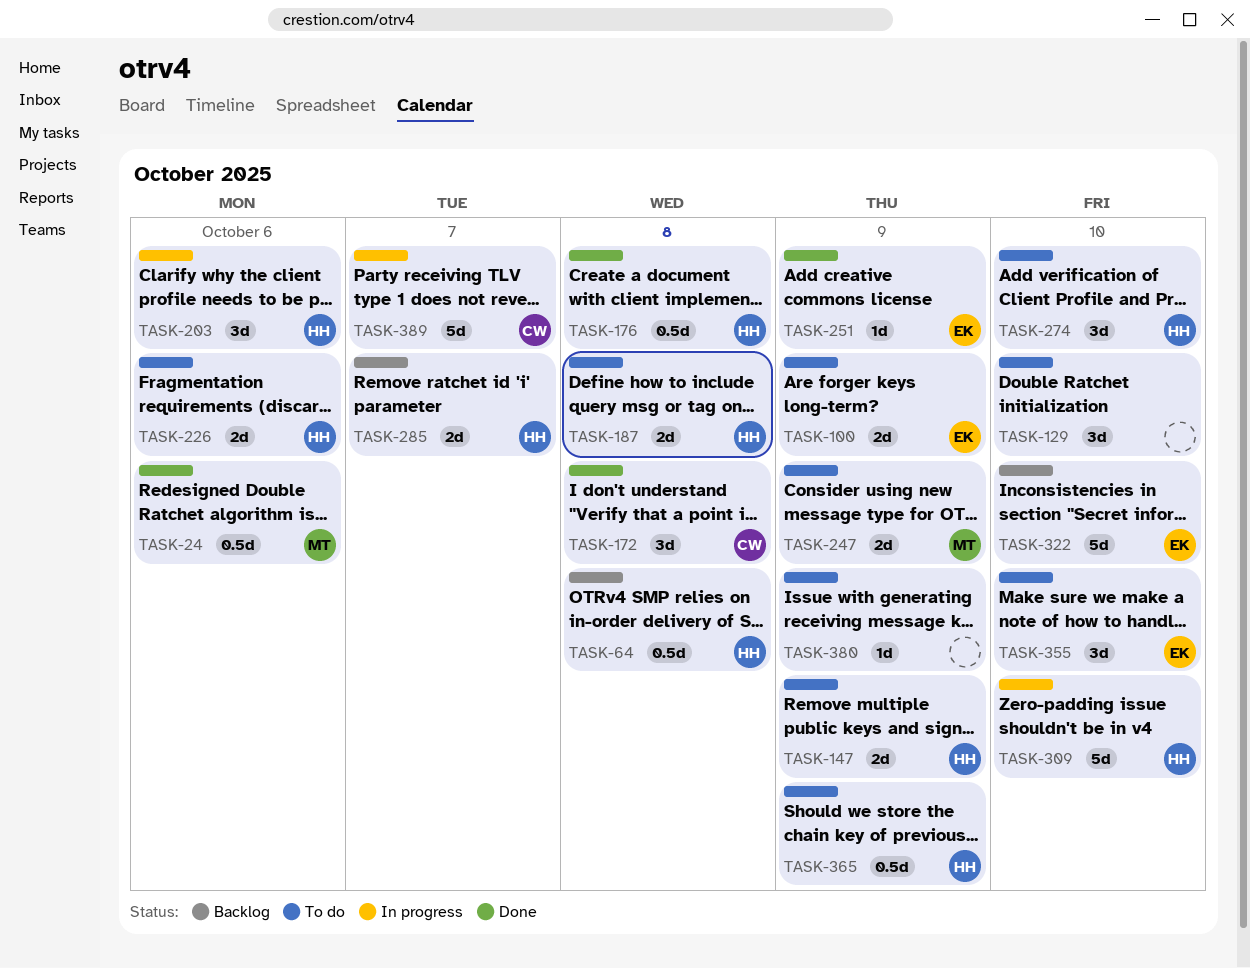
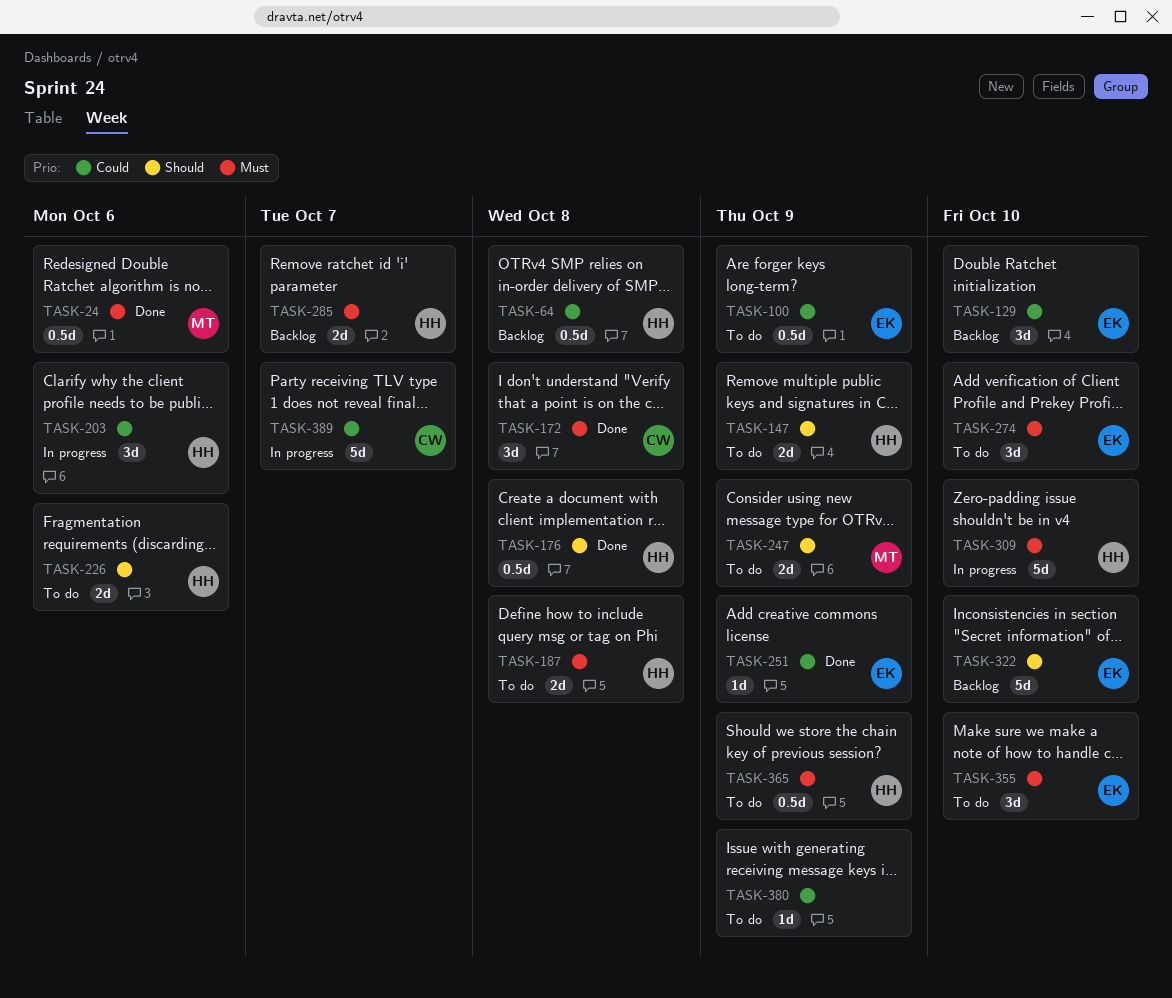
TASK-100, estimate: 2d -> 0.5d
TASK-129, status: To do -> Backlog
TASK-129, owner: none -> EK
TASK-274, owner: HH -> EK

